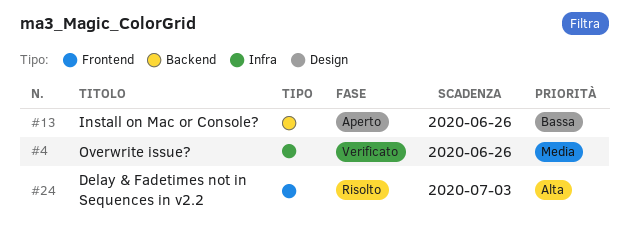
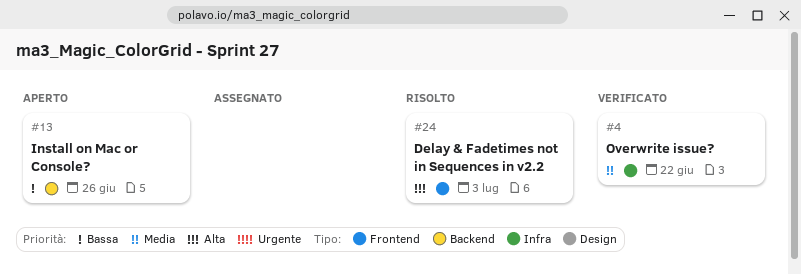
#4, due: Jun 26 -> Jun 22

